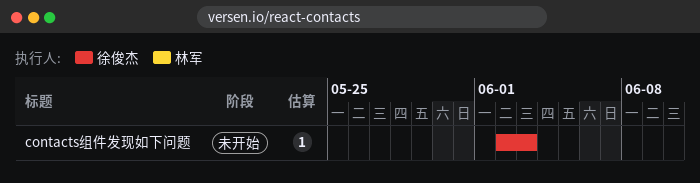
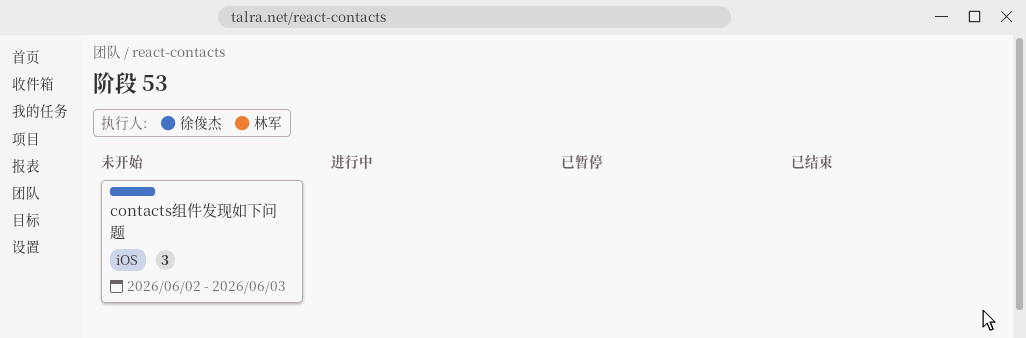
contacts组件发现如下问题, estimate: 1 -> 3

